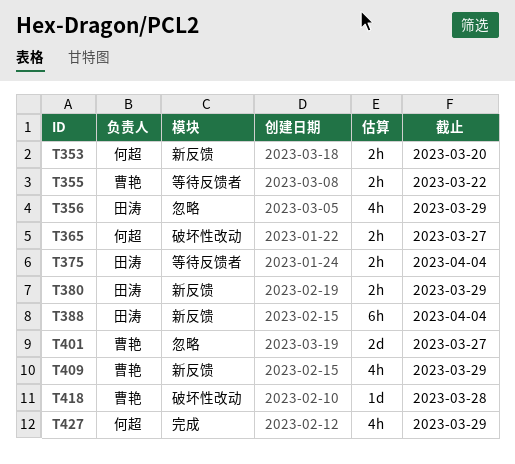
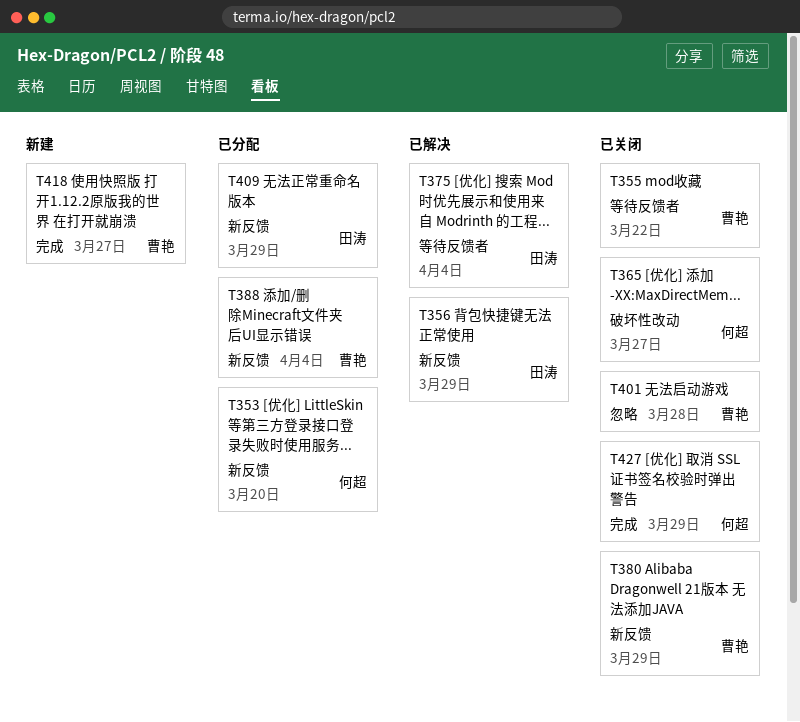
T356, label: 忽略 -> 新反馈
T380, owner: 田涛 -> 曹艳
T388, owner: 田涛 -> 曹艳
T401, due: Mar 27 -> Mar 28
T409, owner: 曹艳 -> 田涛
T418, label: 破坏性改动 -> 完成
T418, due: Mar 28 -> Mar 27

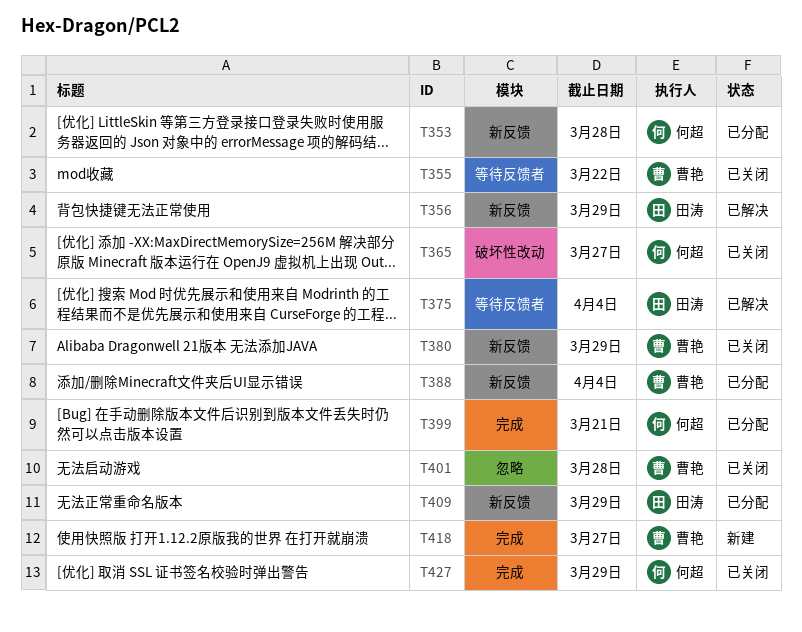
T353, due: Mar 20 -> Mar 28
T399: none -> present

